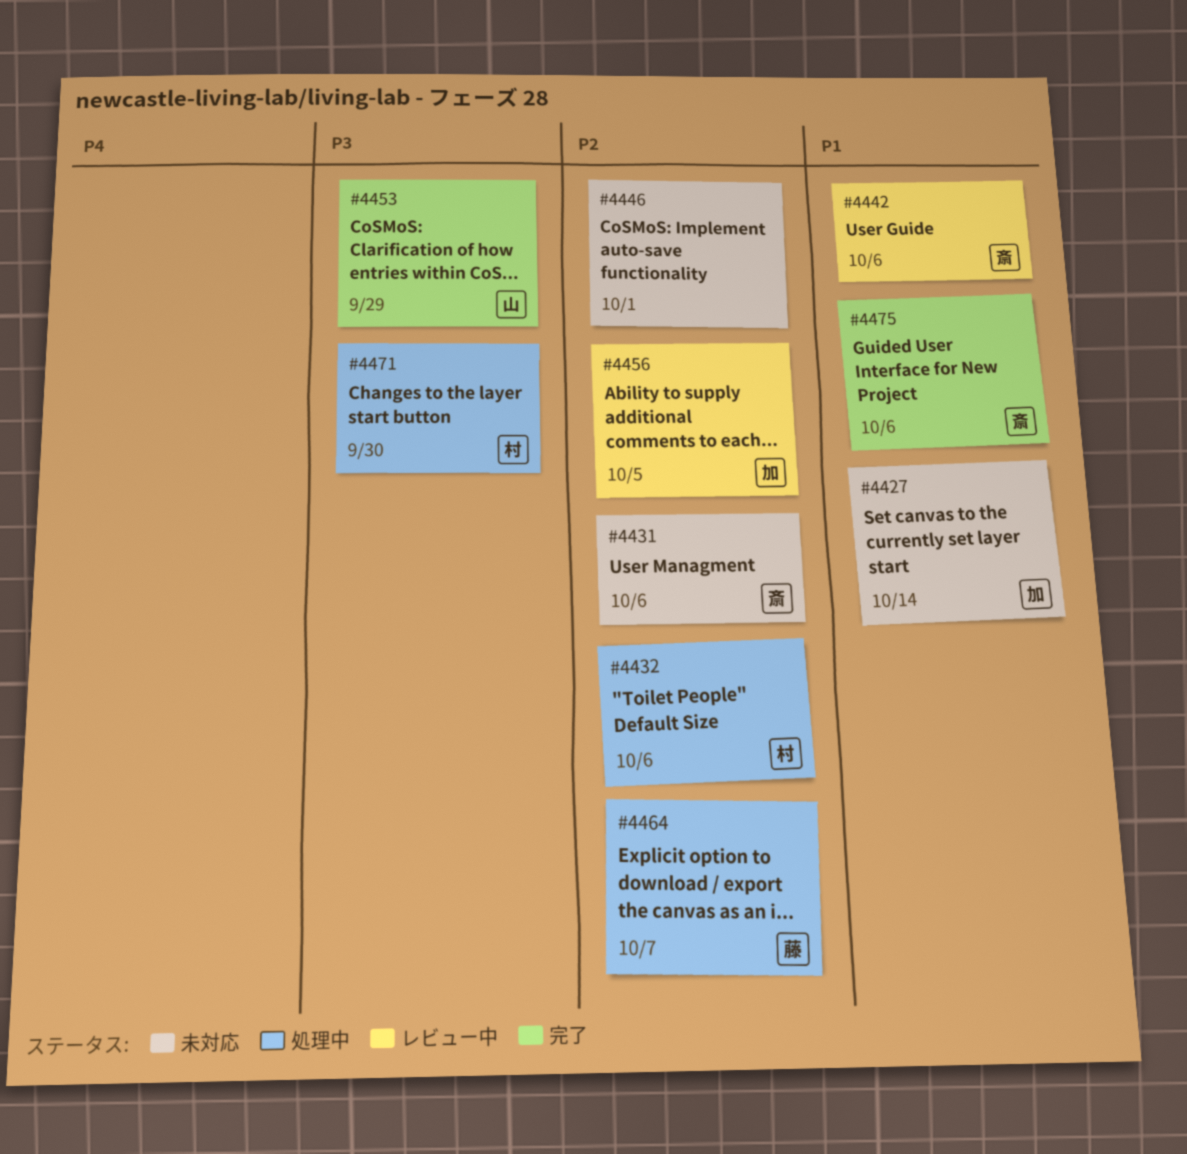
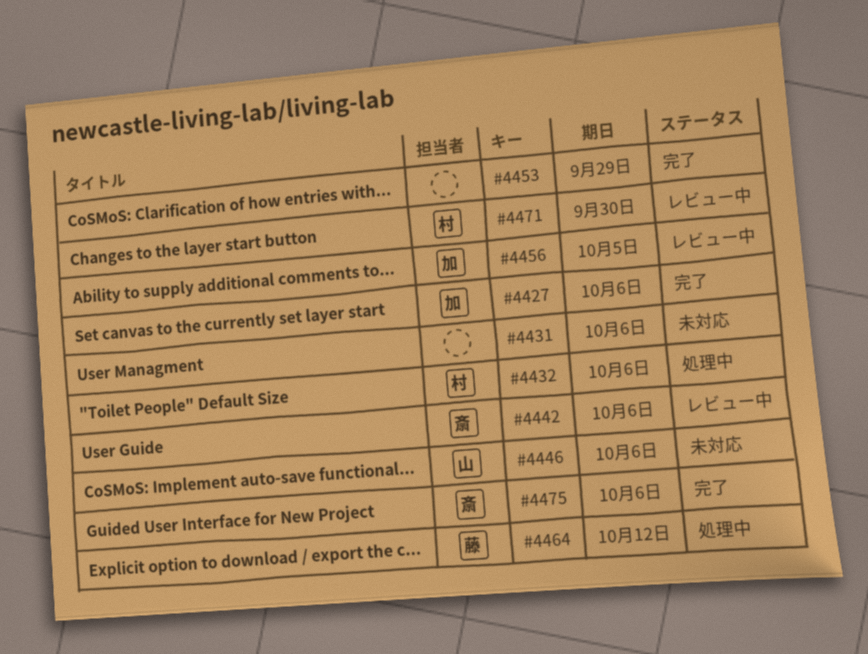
#4427, status: 未対応 -> 完了
#4427, due: Oct 14 -> Oct 6
#4431, owner: 斎 -> none
#4446, owner: none -> 山
#4446, due: Oct 1 -> Oct 6
#4453, owner: 山 -> none
#4464, due: Oct 7 -> Oct 12
#4471, status: 処理中 -> レビュー中

